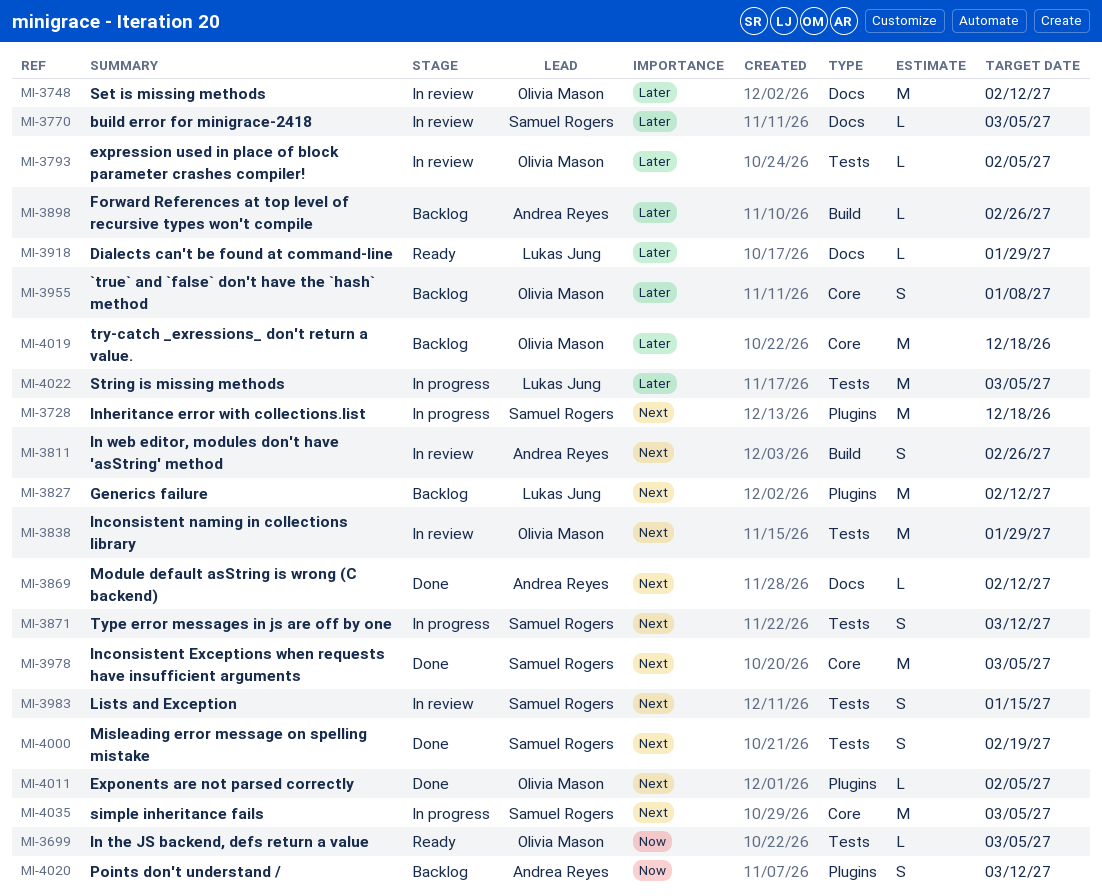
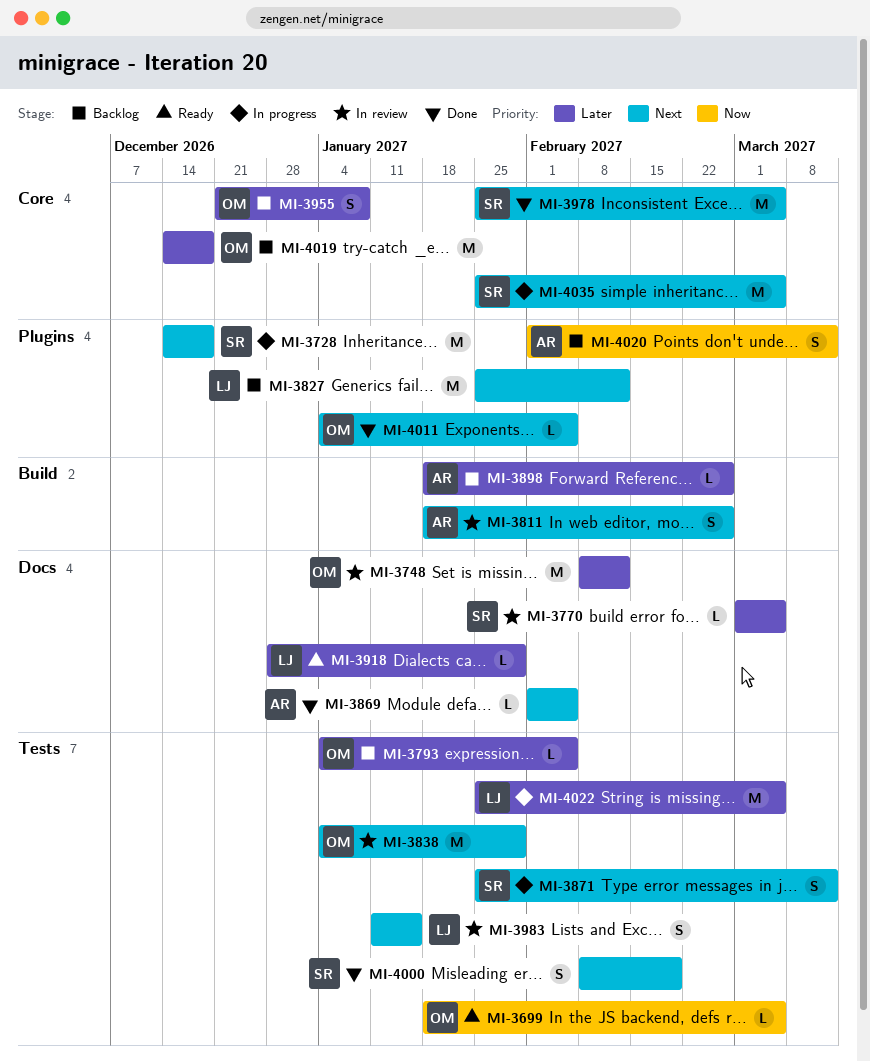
MI-3793, status: In review -> Backlog
MI-3869, due: Feb 12 -> Feb 5
MI-3983, owner: Samuel Rogers -> Lukas Jung

